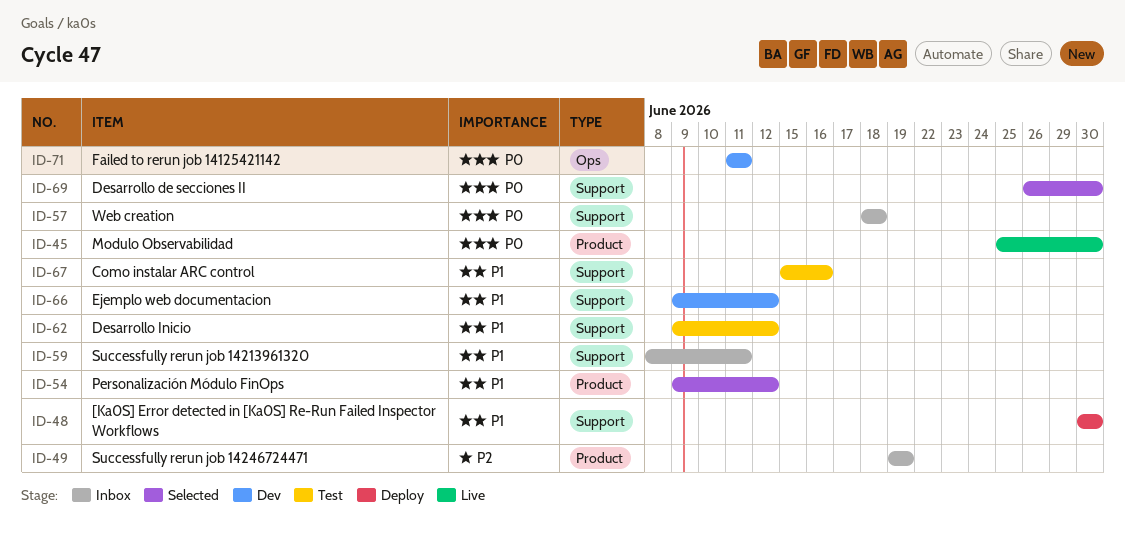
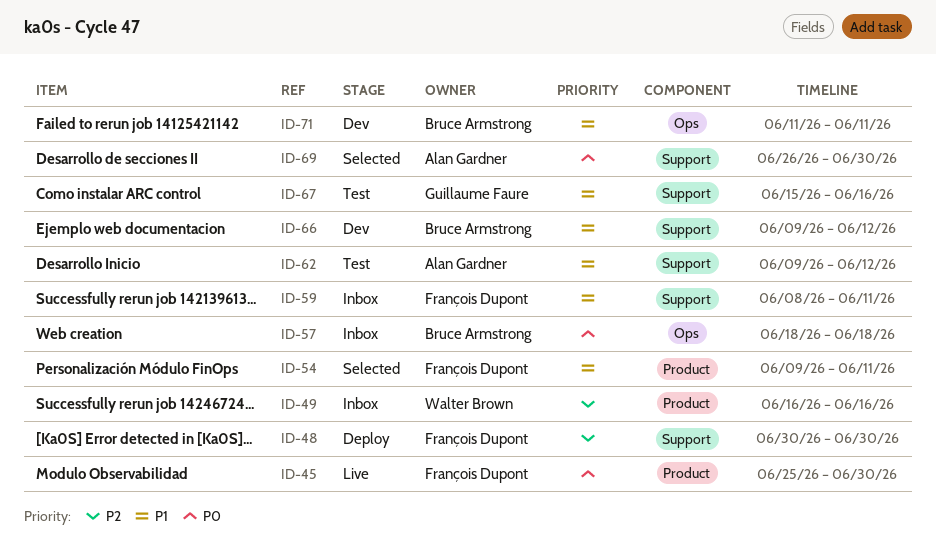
ID-48, priority: P1 -> P2
ID-49, start: Jun 19 -> Jun 16
ID-49, due: Jun 19 -> Jun 16
ID-54, due: Jun 12 -> Jun 11
ID-57, label: Support -> Ops
ID-71, priority: P0 -> P1

